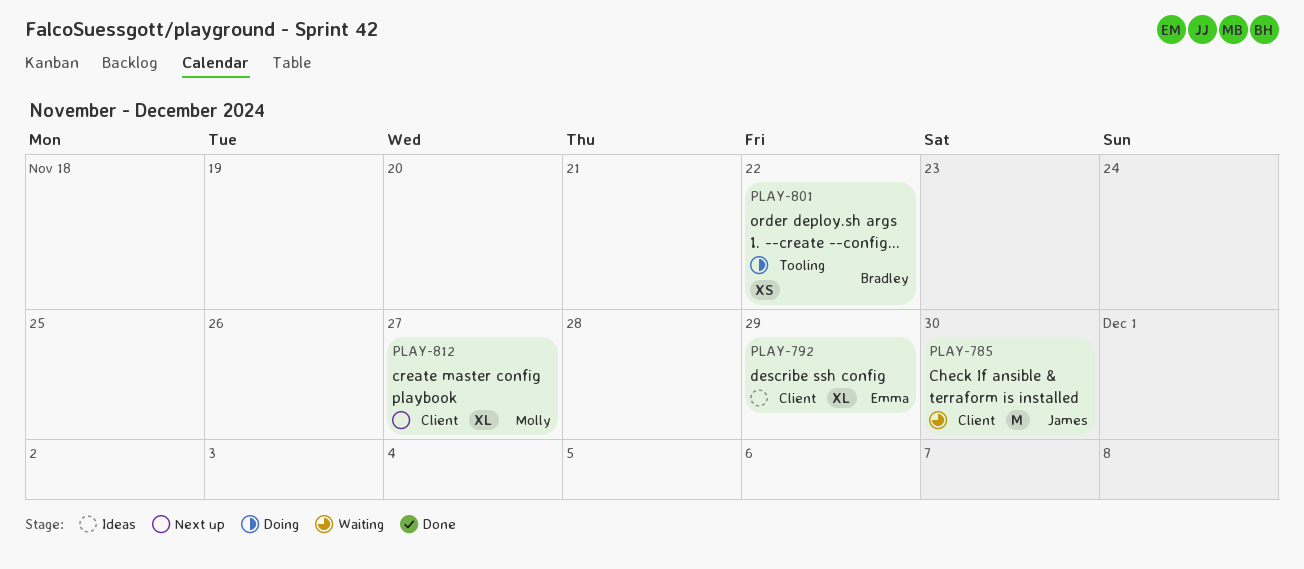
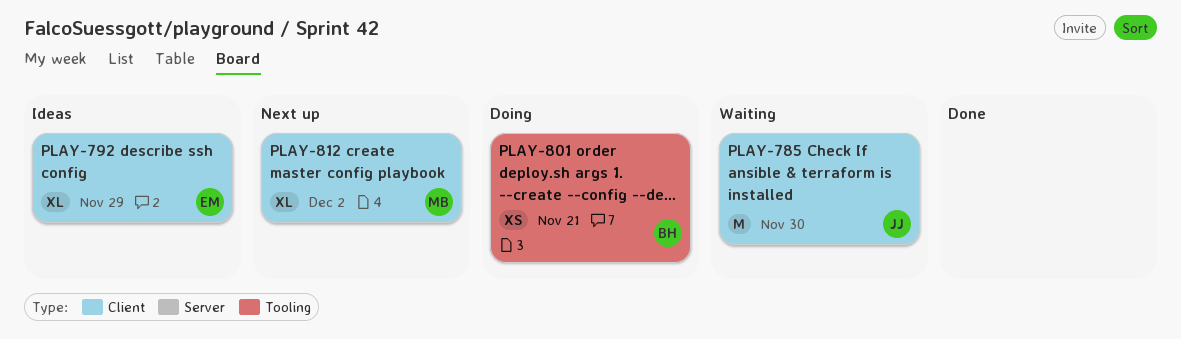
PLAY-801, due: Nov 22 -> Nov 21
PLAY-812, due: Nov 27 -> Dec 2

